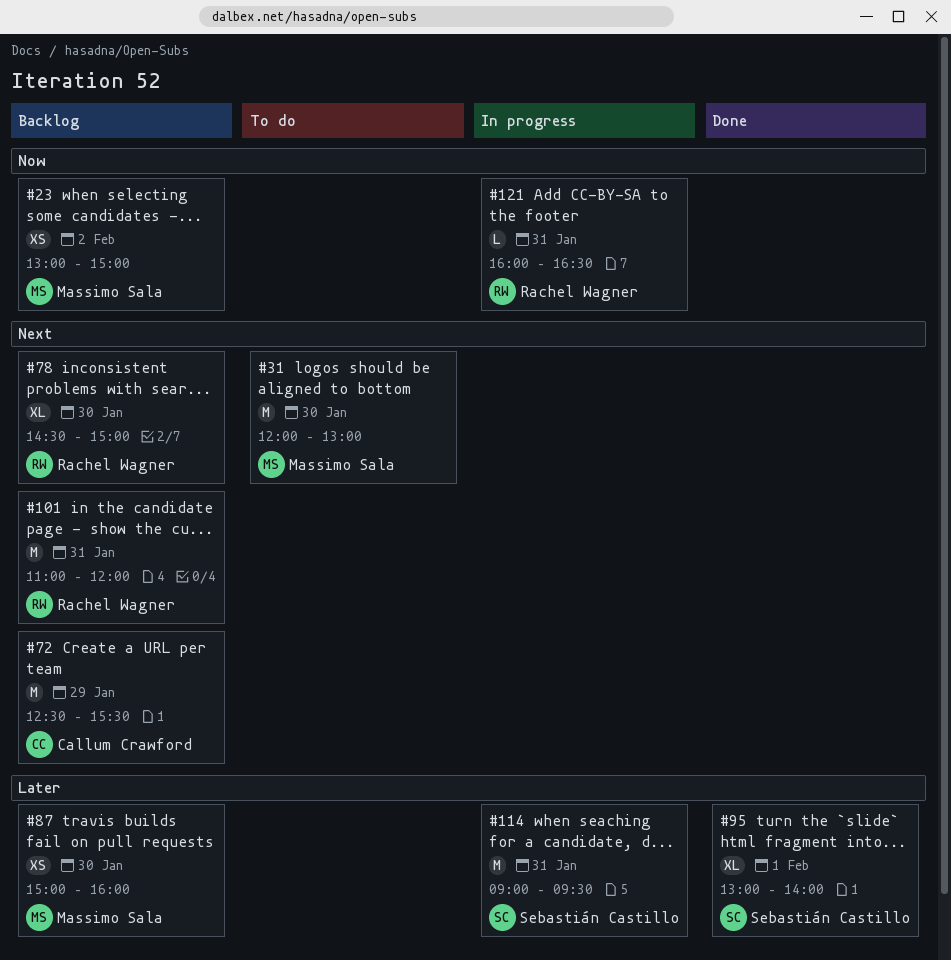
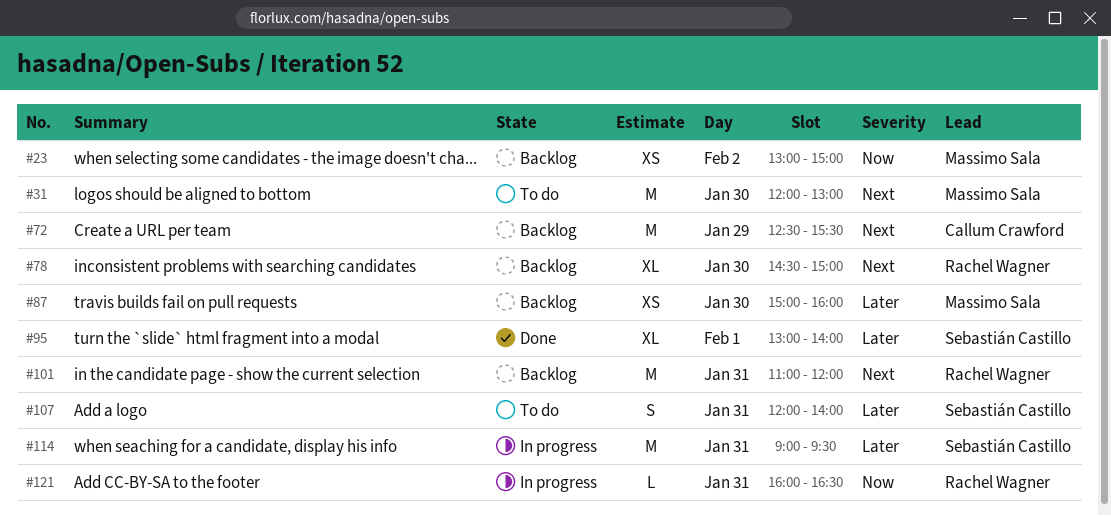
#107: none -> present

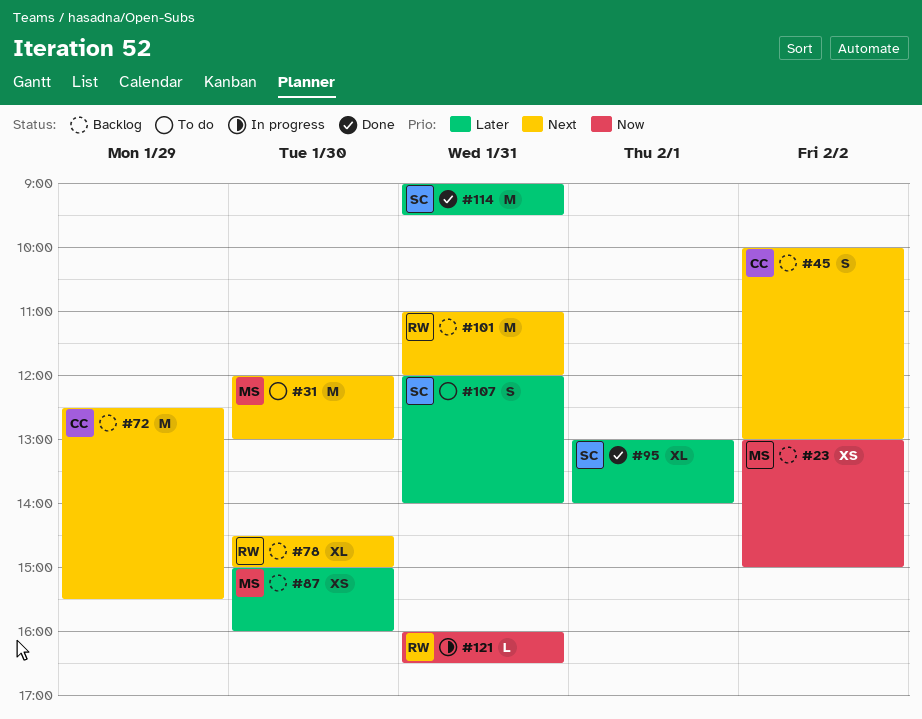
#45: none -> present
#114, status: In progress -> Done

